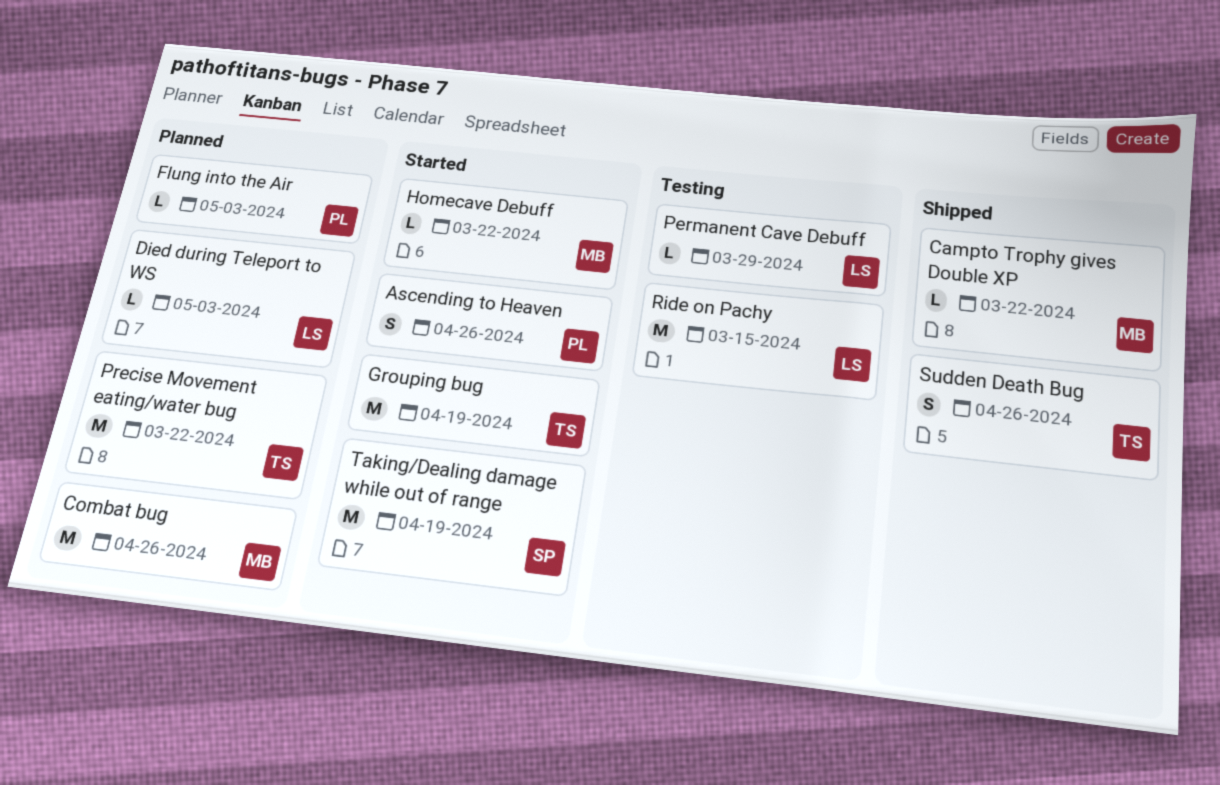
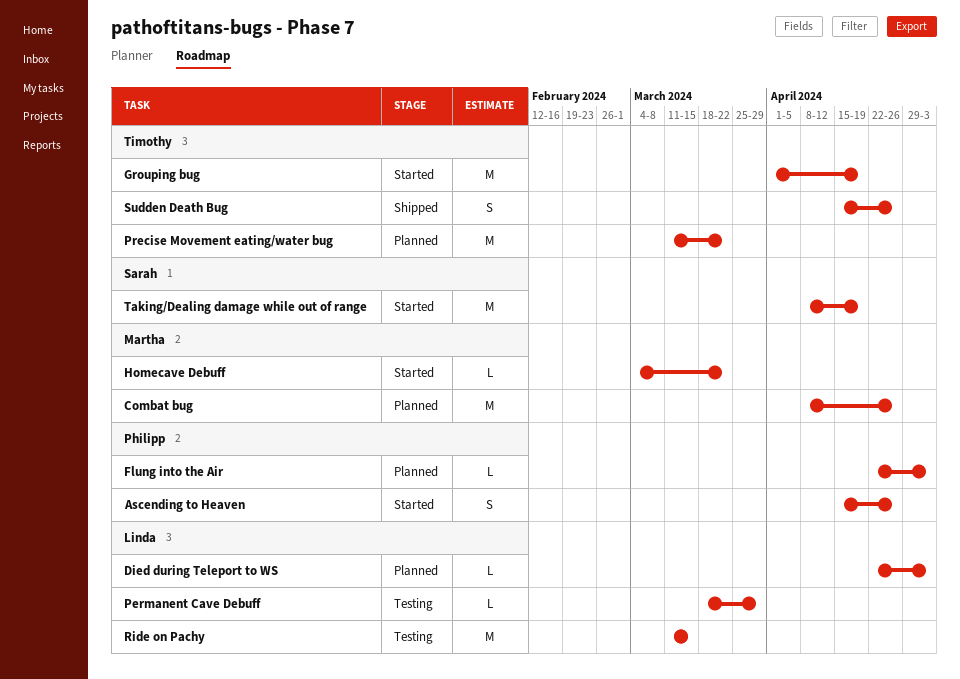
Campto Trophy gives Double XP: present -> none

